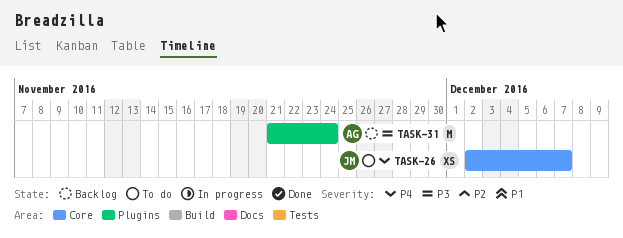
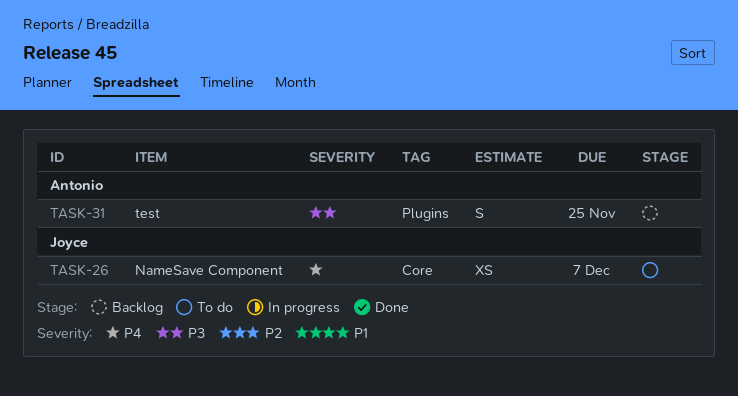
TASK-31, estimate: M -> S
TASK-31, due: Nov 24 -> Nov 25

